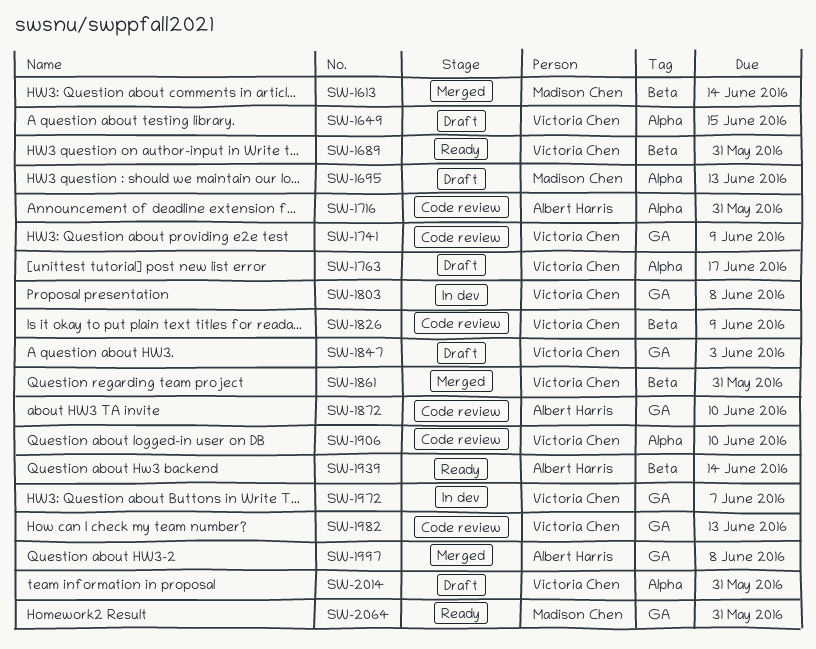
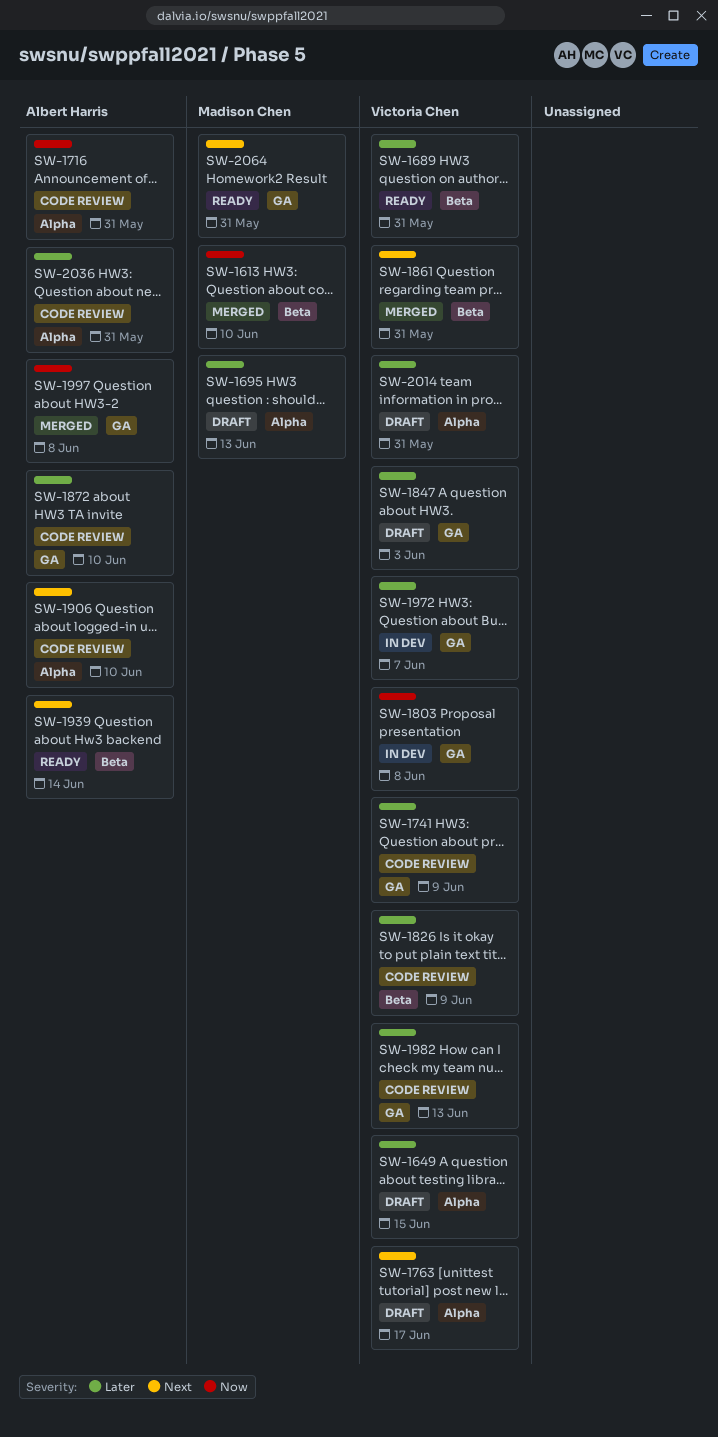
SW-1613, due: Jun 14 -> Jun 10
SW-1906, owner: Victoria Chen -> Albert Harris
SW-2036: none -> present

